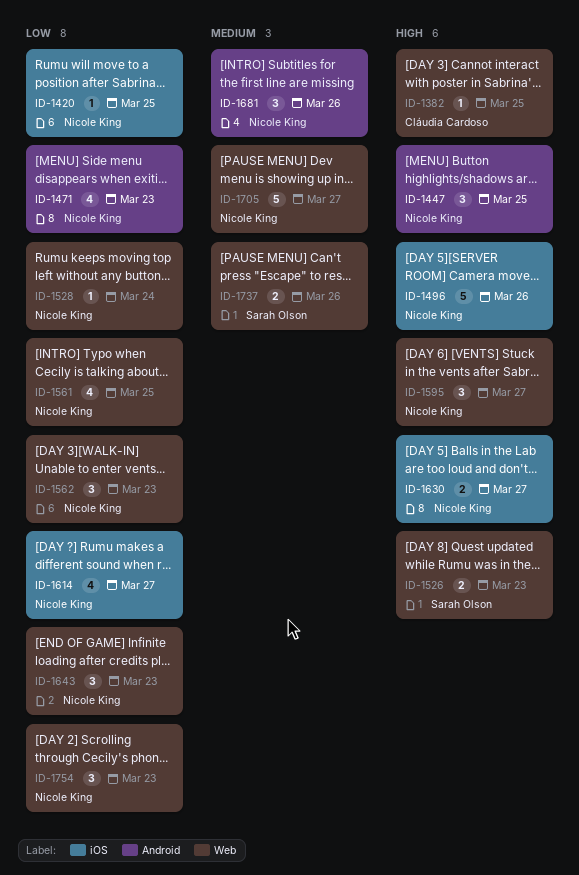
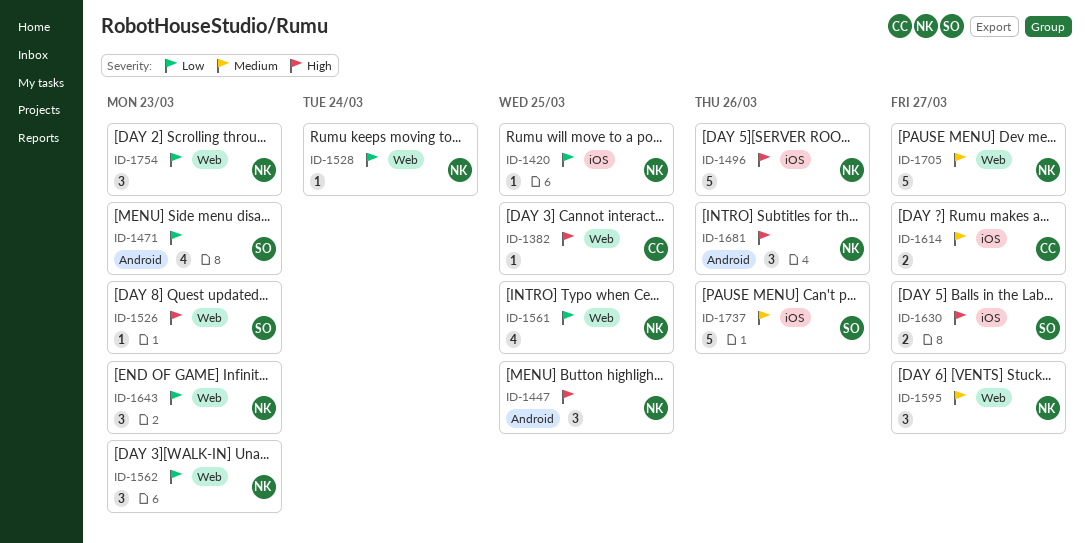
ID-1471, owner: Nicole King -> Sarah Olson
ID-1526, estimate: 2 -> 1
ID-1595, priority: High -> Medium
ID-1614, owner: Nicole King -> Cláudia Cardoso
ID-1614, priority: Low -> Medium
ID-1614, estimate: 4 -> 2
ID-1630, owner: Nicole King -> Sarah Olson
ID-1681, priority: Medium -> High
ID-1737, label: Web -> iOS
ID-1737, estimate: 2 -> 5

